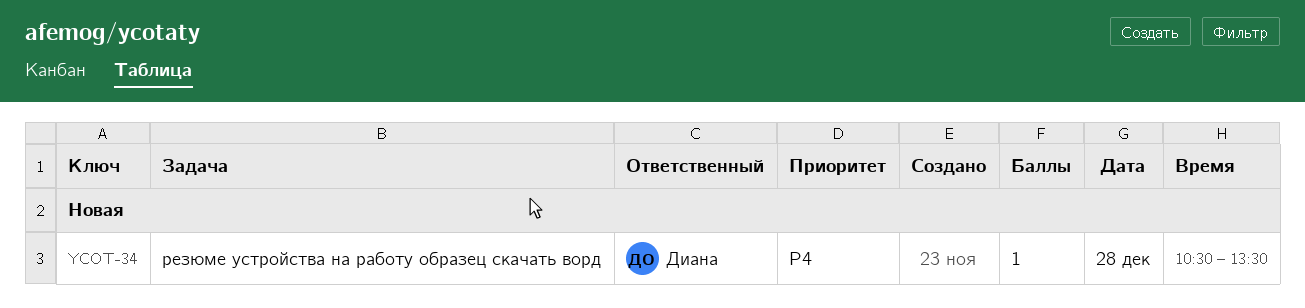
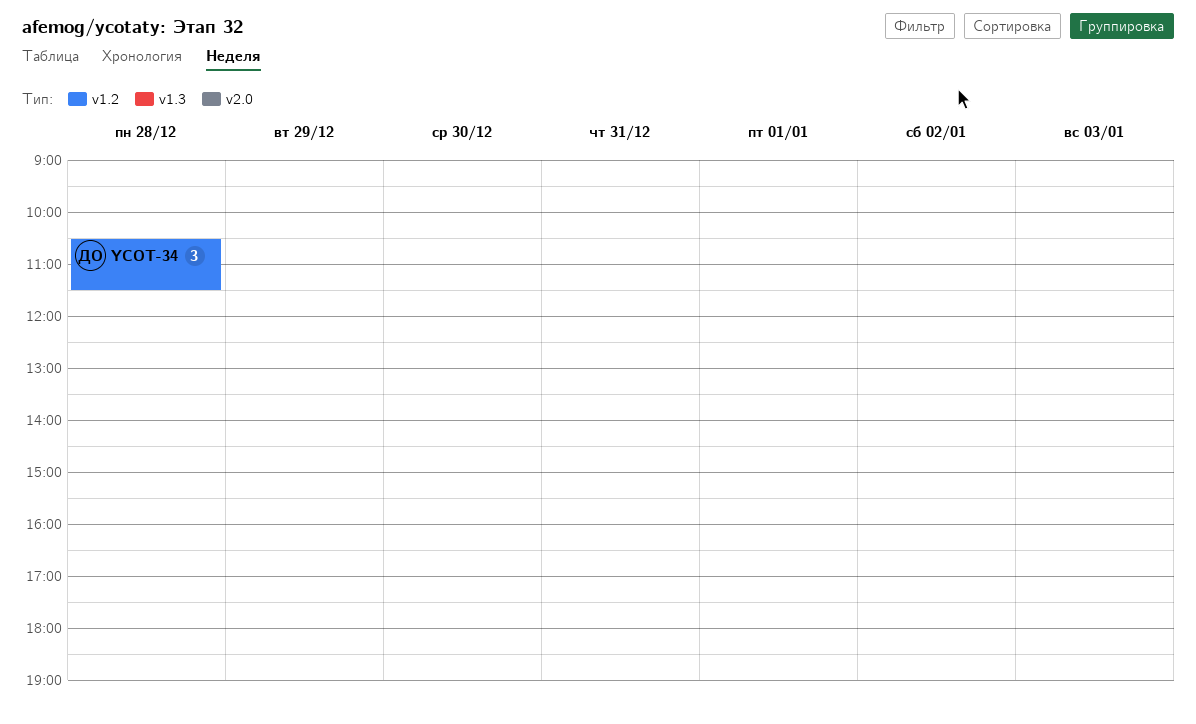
YCOT-34, estimate: 1 -> 3
YCOT-34, ends: 13:30 -> 11:30

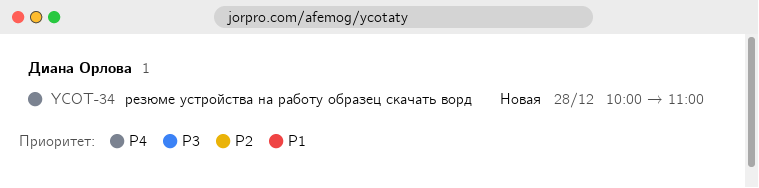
YCOT-34, begins: 10:30 -> 10:00
YCOT-34, ends: 11:30 -> 11:00

